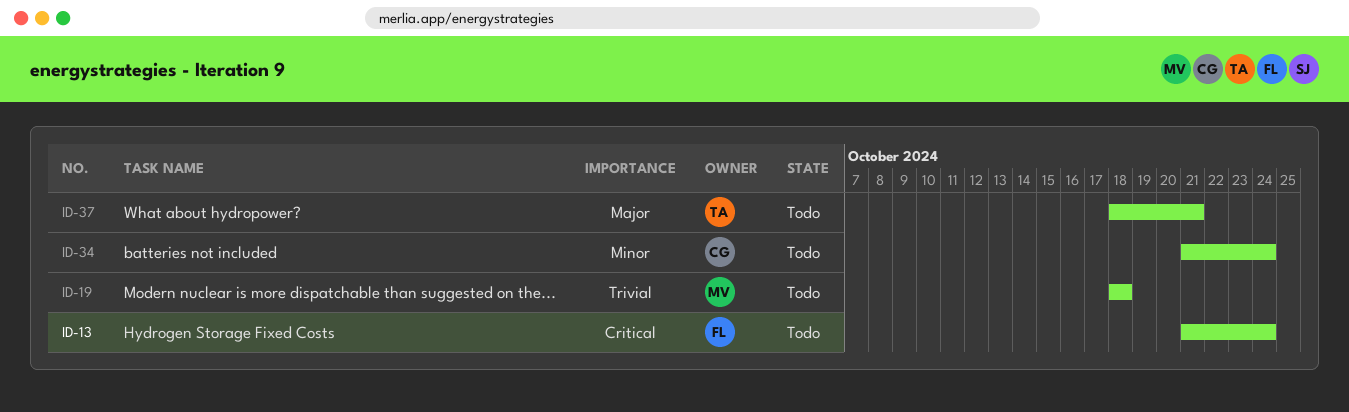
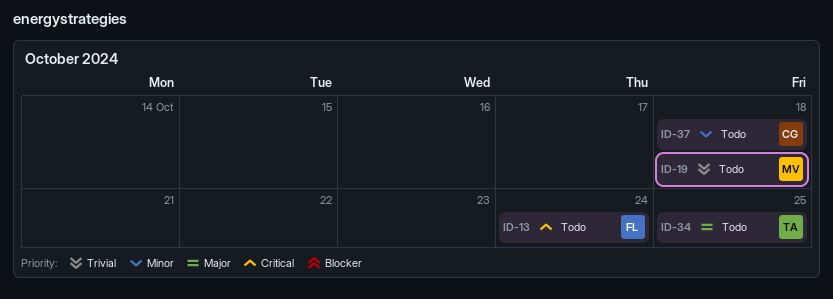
ID-34, owner: CG -> TA
ID-34, priority: Minor -> Major
ID-34, due: Oct 24 -> Oct 25
ID-37, owner: TA -> CG
ID-37, priority: Major -> Minor
ID-37, due: Oct 21 -> Oct 18

